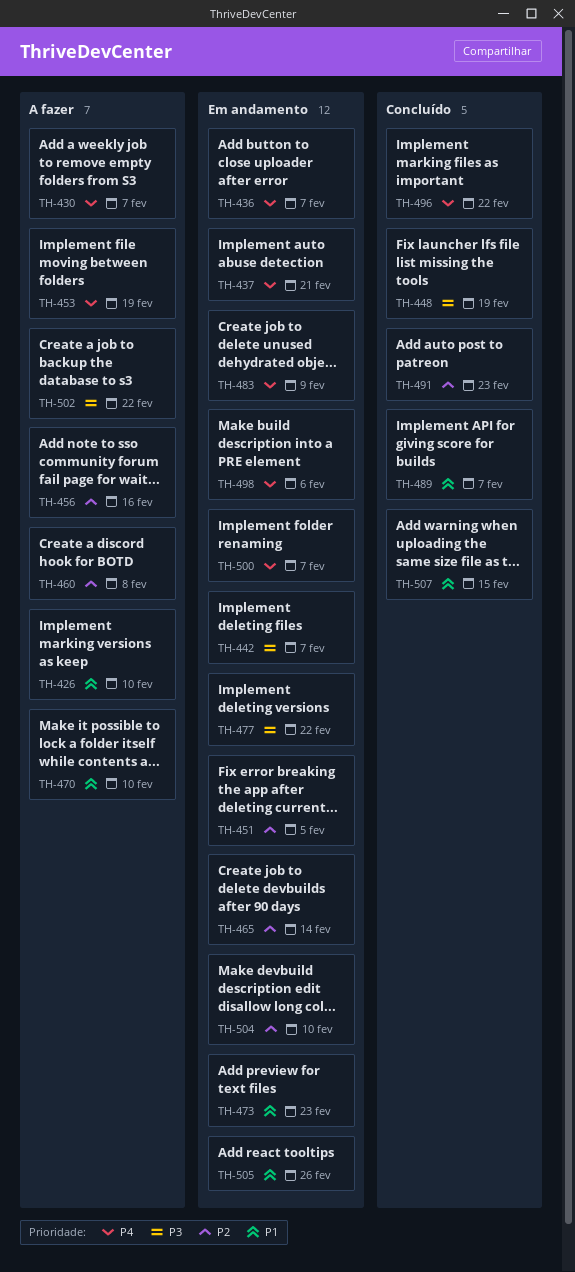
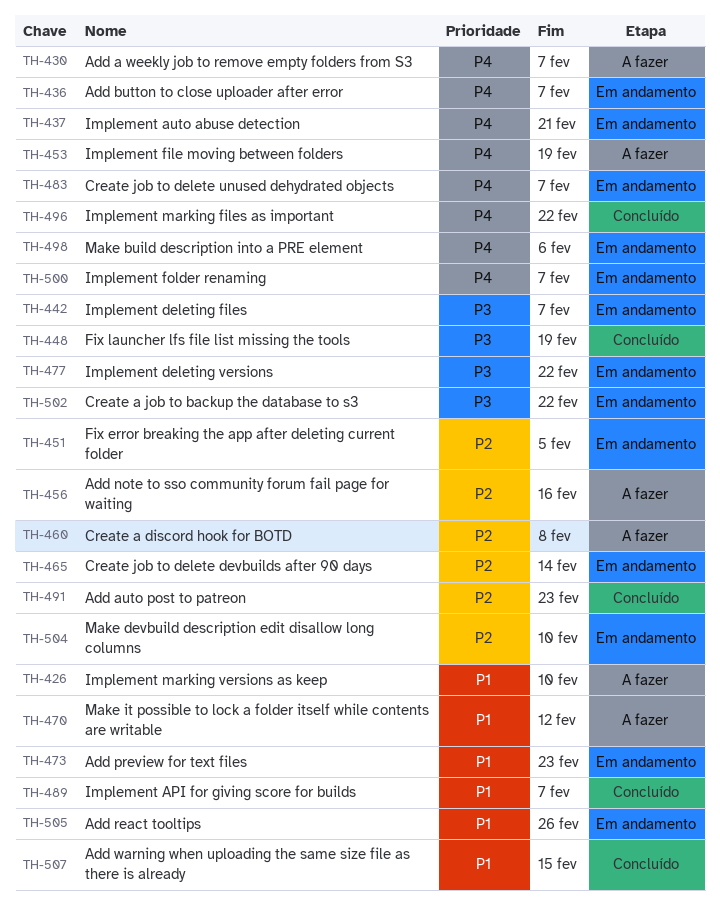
TH-470, due: Feb 10 -> Feb 12
TH-483, due: Feb 9 -> Feb 7
TH-502, status: A fazer -> Em andamento

